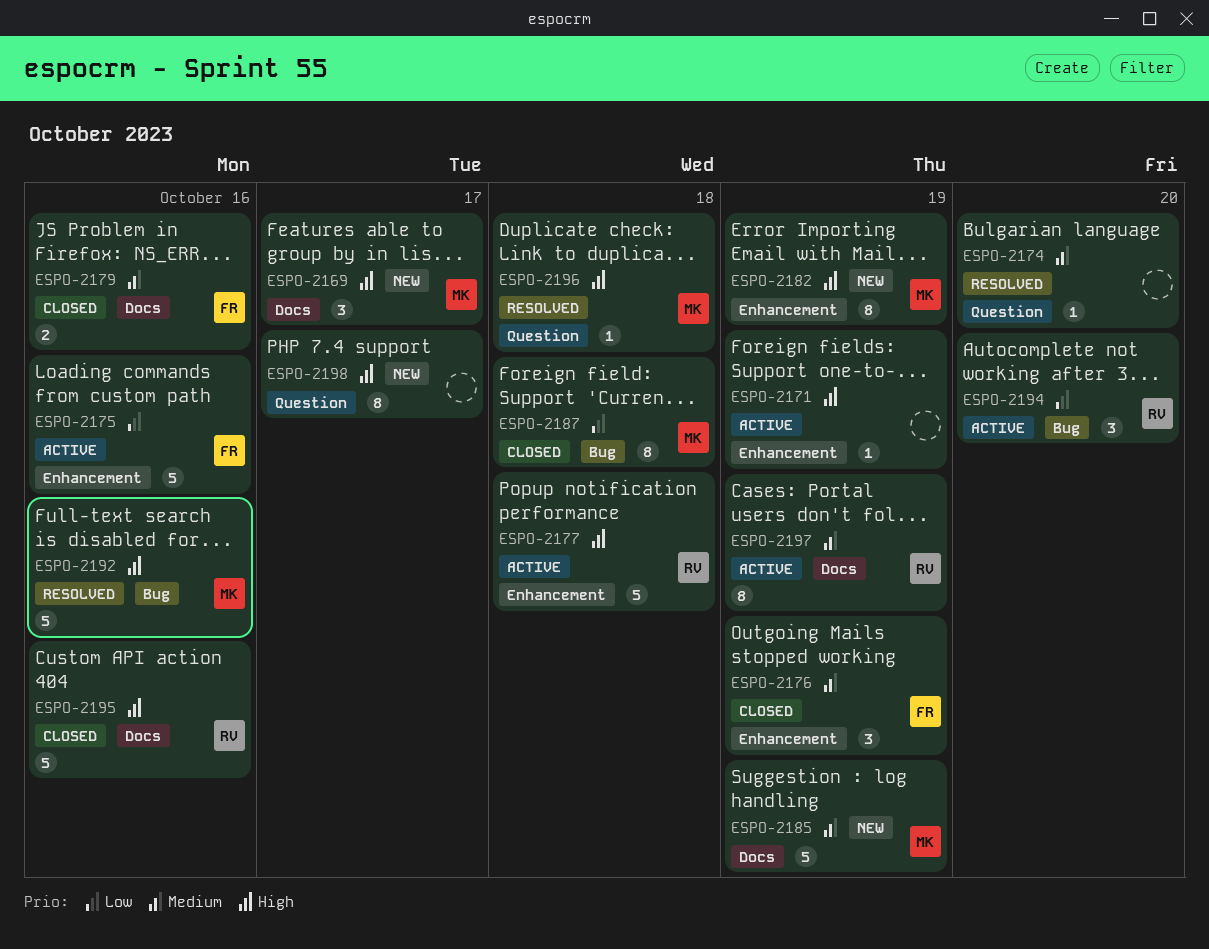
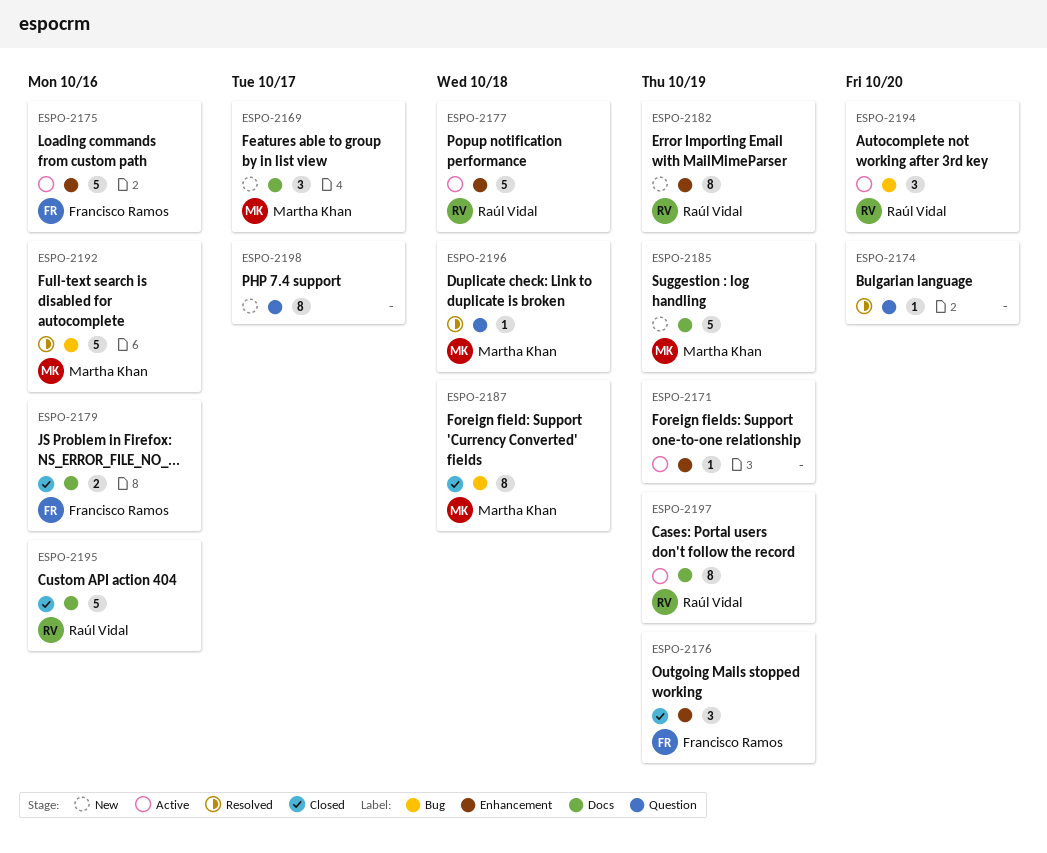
ESPO-2182, owner: Martha Khan -> Raúl Vidal

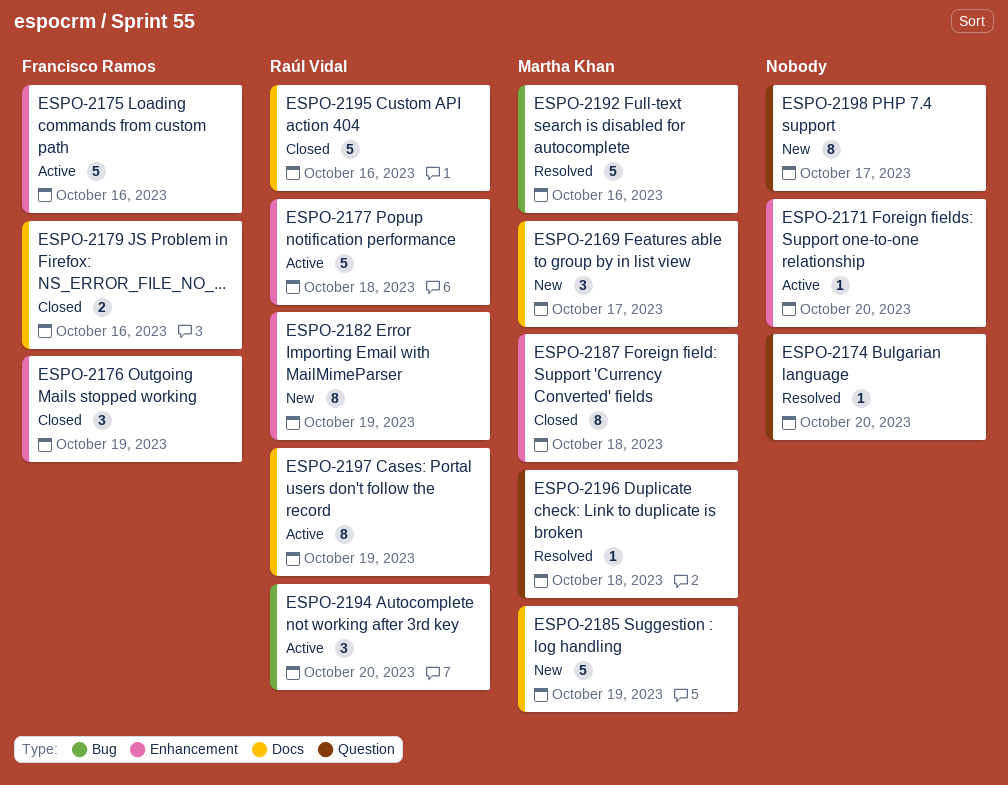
ESPO-2171, due: Oct 19 -> Oct 20
ESPO-2187, label: Bug -> Enhancement

